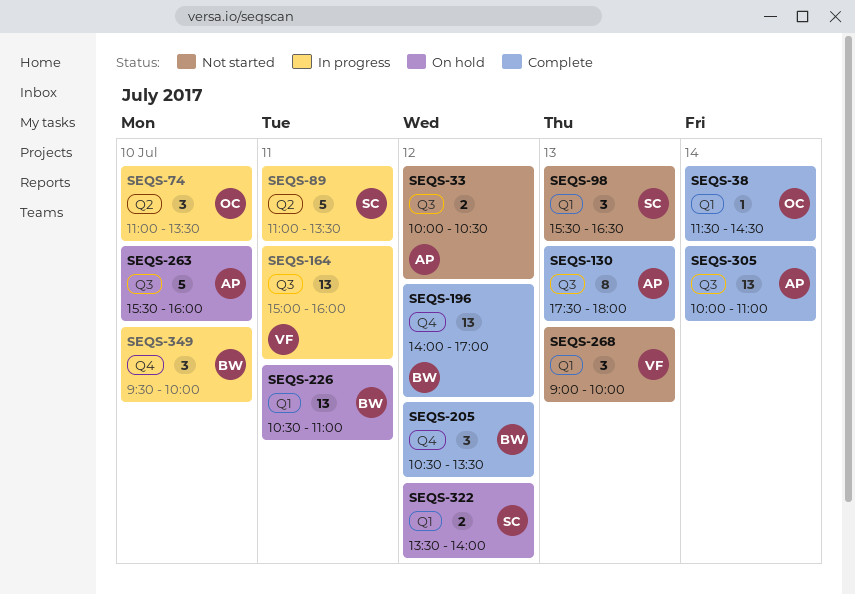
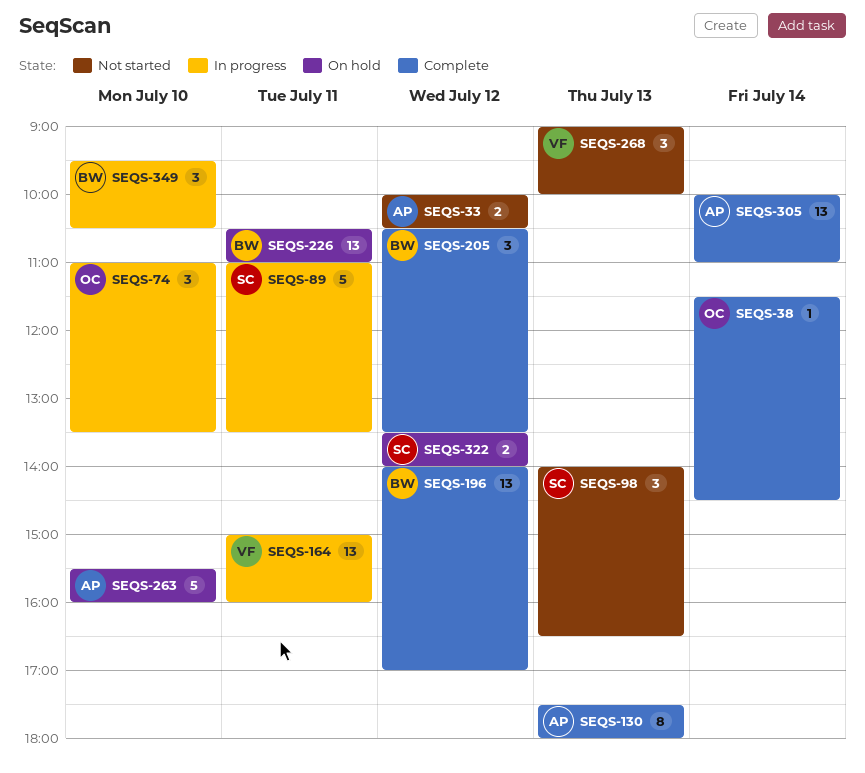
SEQS-98, begins: 15:30 -> 14:00
SEQS-349, ends: 10:00 -> 10:30

